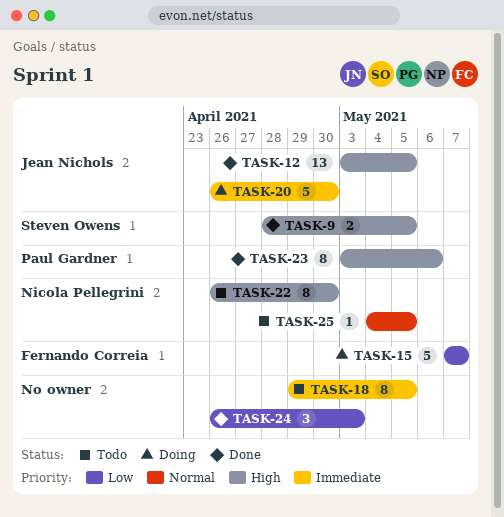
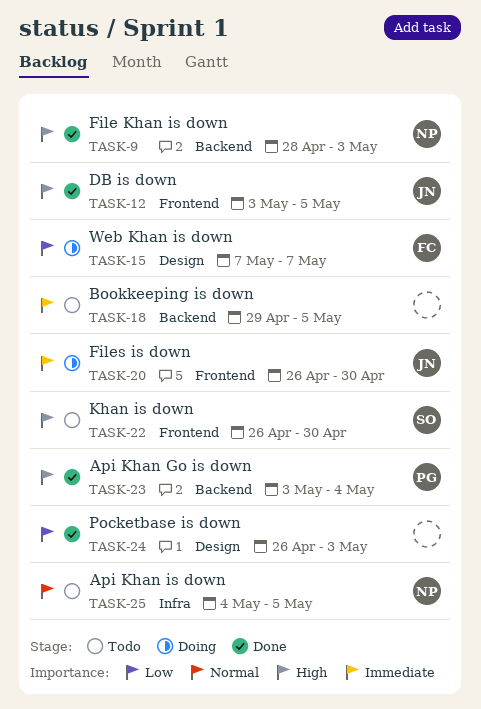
TASK-9, owner: Steven Owens -> Nicola Pellegrini
TASK-9, due: May 5 -> May 3
TASK-22, owner: Nicola Pellegrini -> Steven Owens
TASK-23, due: May 6 -> May 4

